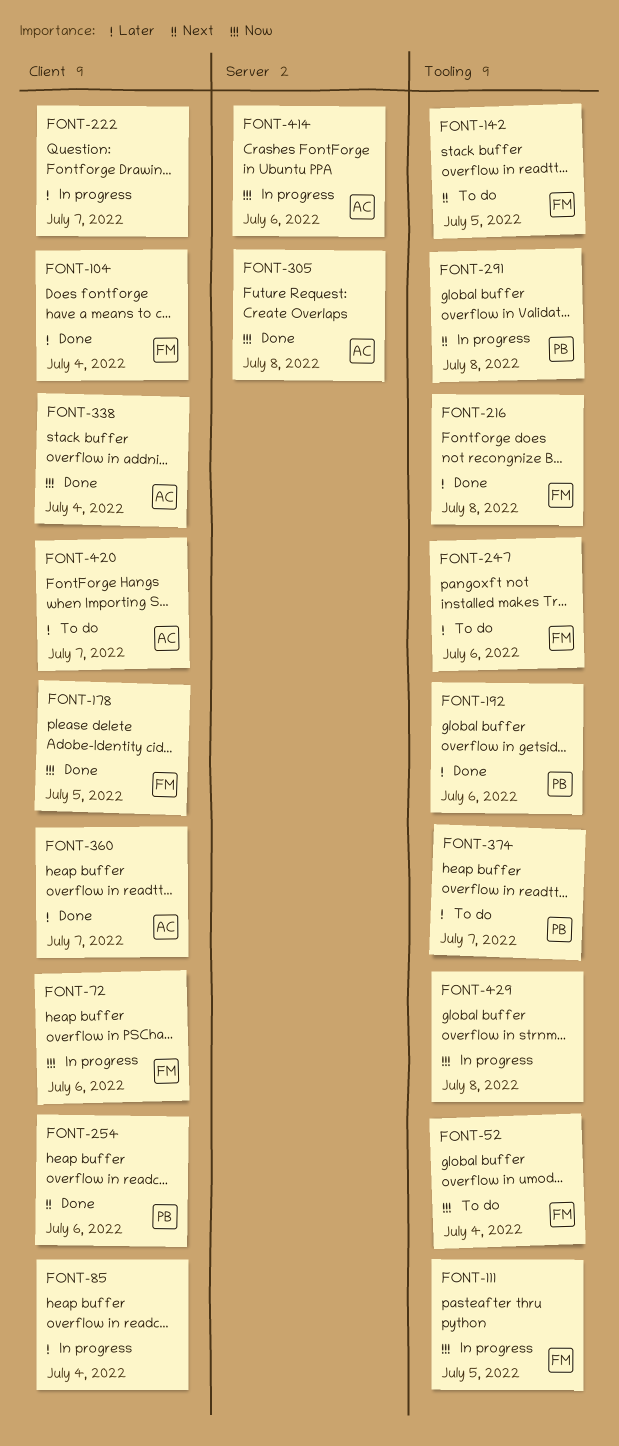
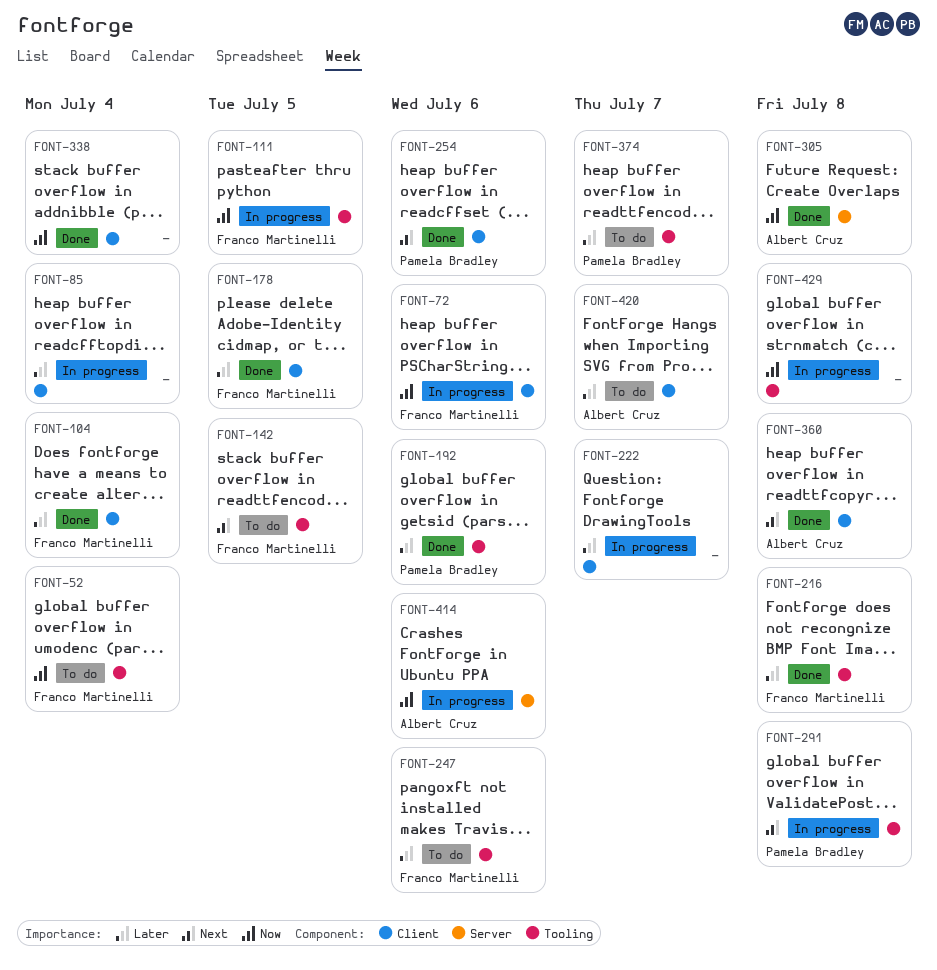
FONT-178, priority: Now -> Later
FONT-338, owner: Albert Cruz -> none
FONT-360, priority: Later -> Next
FONT-360, due: Jul 7 -> Jul 8

